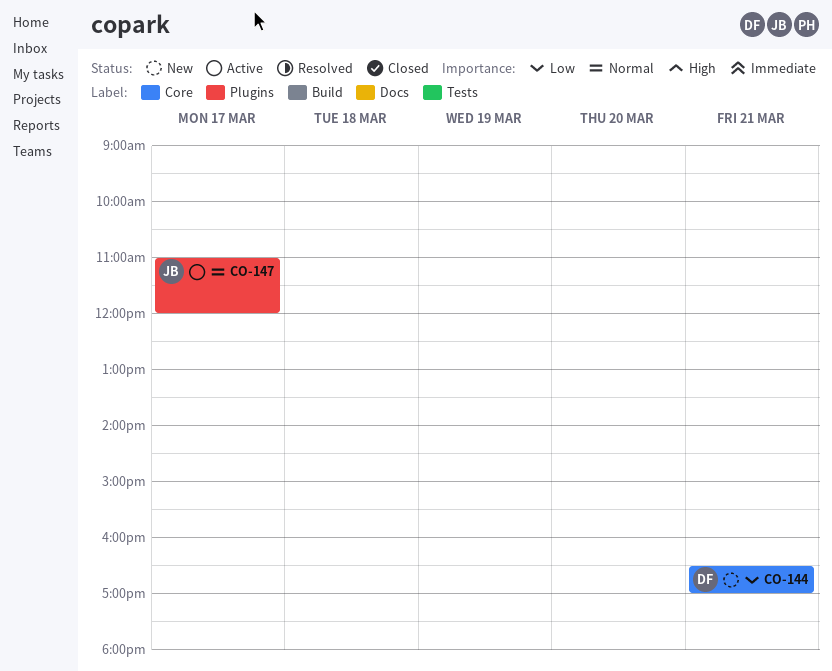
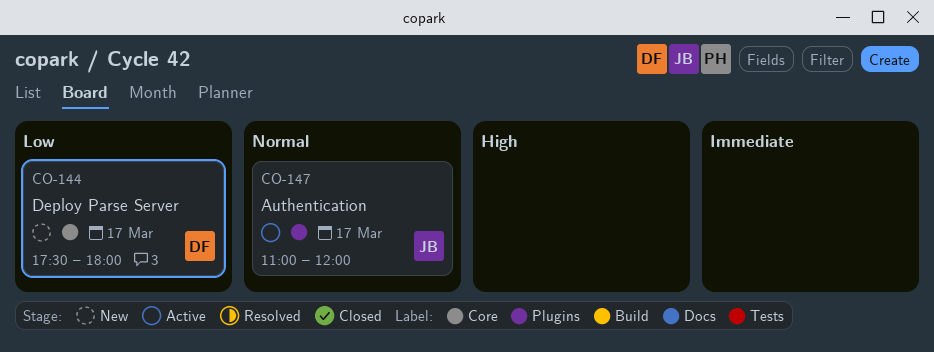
CO-144, day: Mar 21 -> Mar 17
CO-144, begins: 16:30 -> 17:30
CO-144, ends: 17:00 -> 18:00

